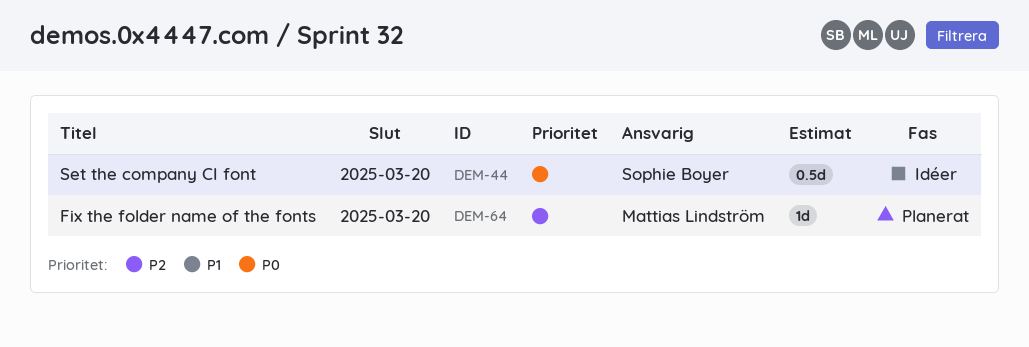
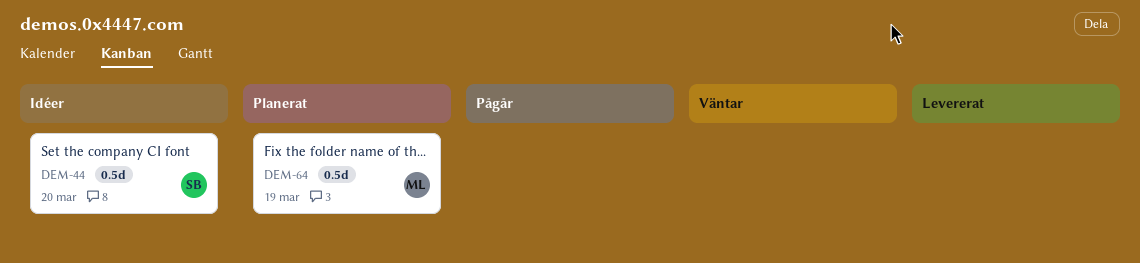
DEM-64, estimate: 1d -> 0.5d
DEM-64, due: Mar 20 -> Mar 19

